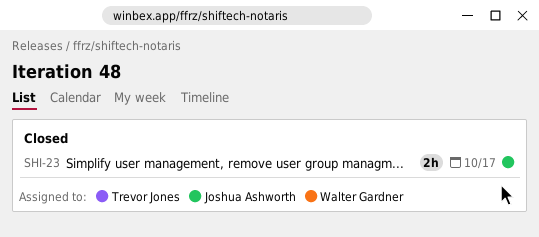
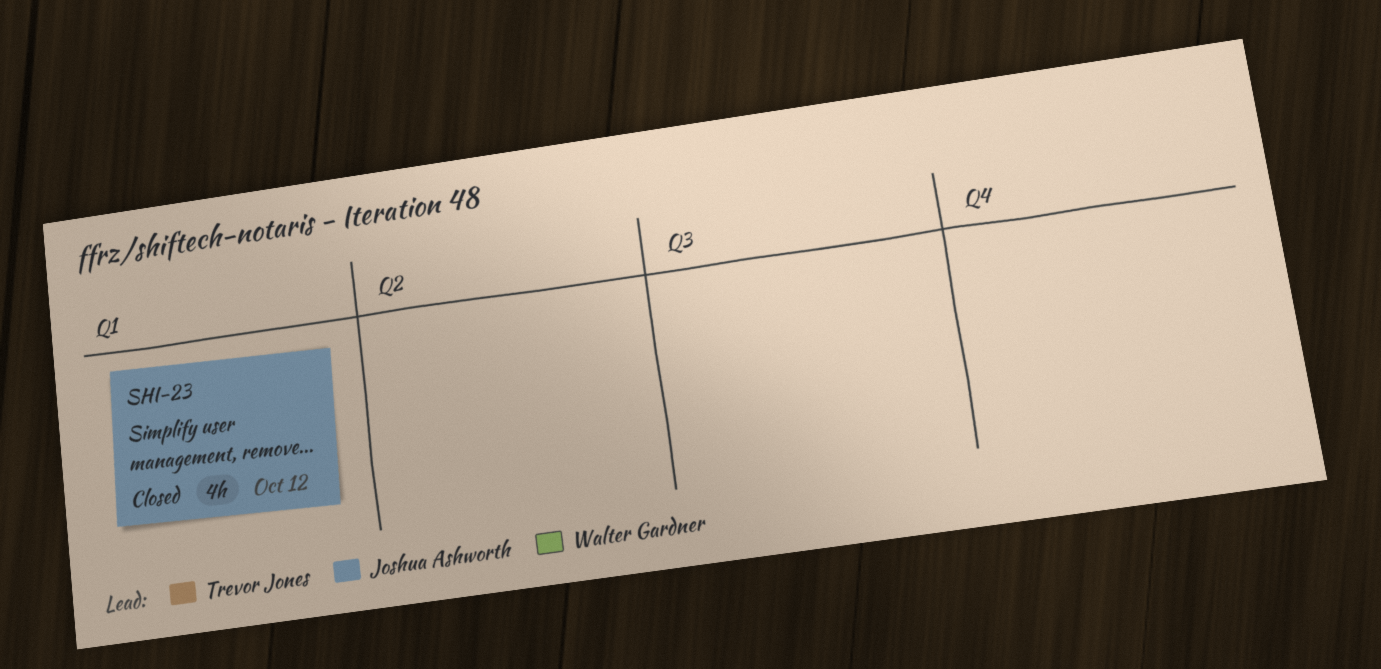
SHI-23, estimate: 2h -> 4h
SHI-23, due: Oct 17 -> Oct 12

